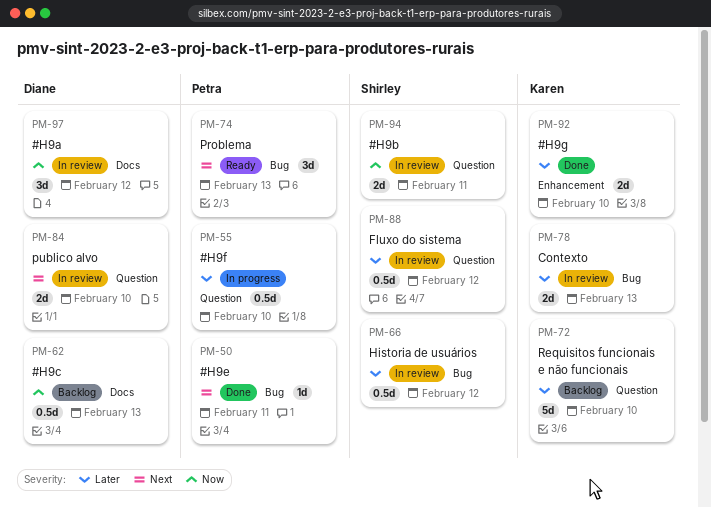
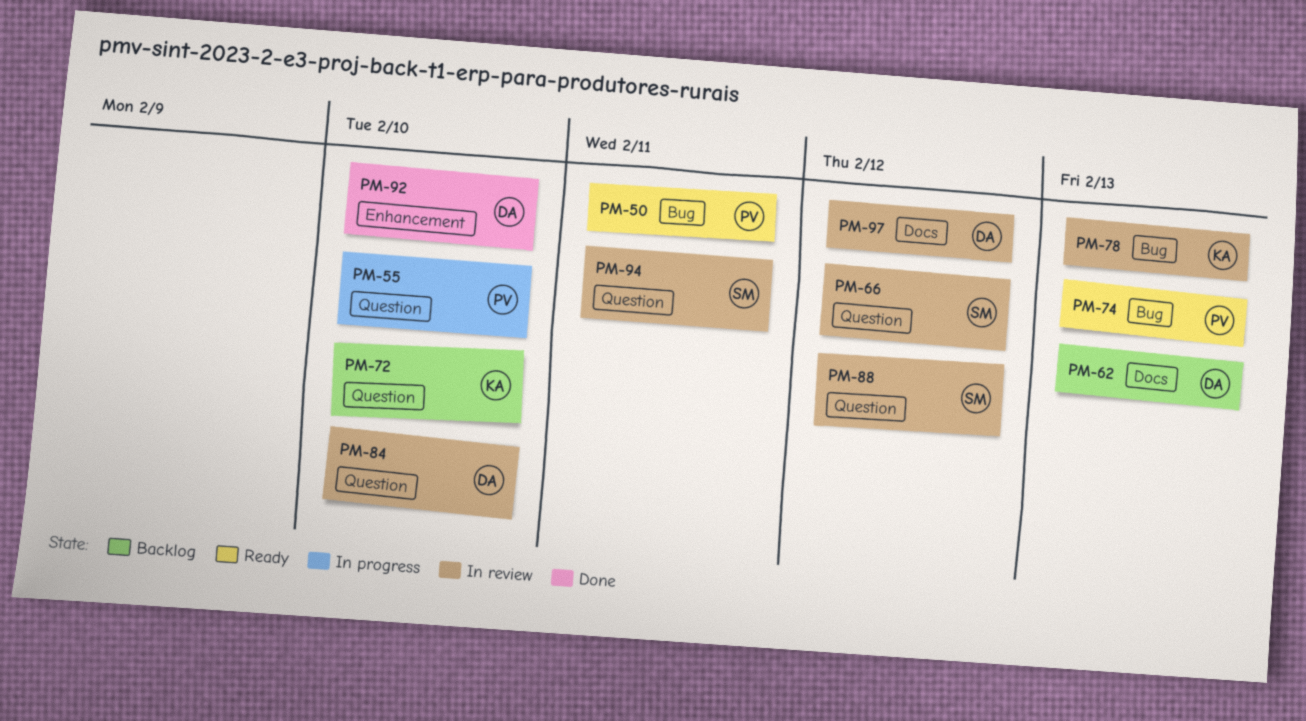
PM-50, status: Done -> Ready
PM-66, label: Bug -> Question
PM-92, owner: Karen -> Diane

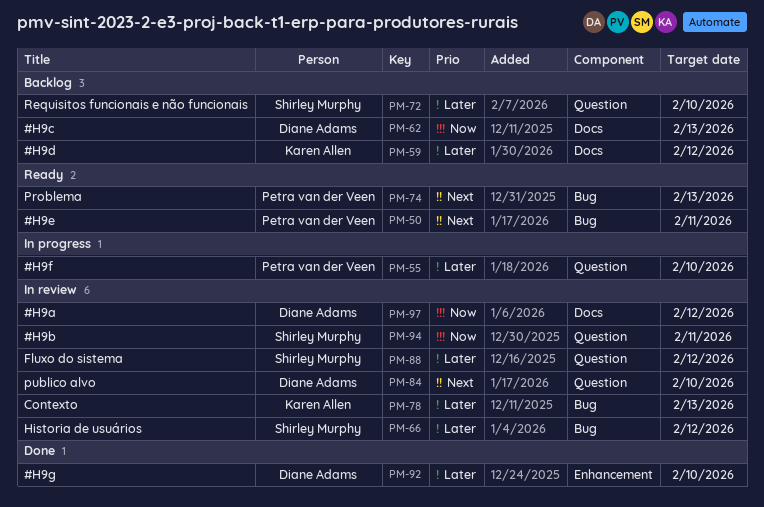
PM-59: none -> present
PM-66, label: Question -> Bug
PM-72, owner: Karen Allen -> Shirley Murphy

